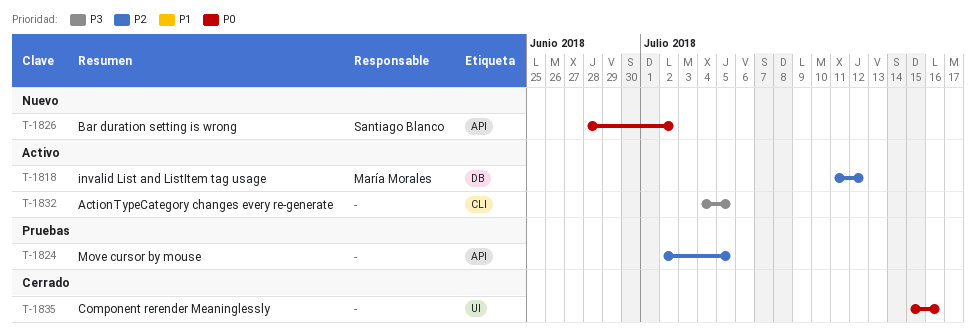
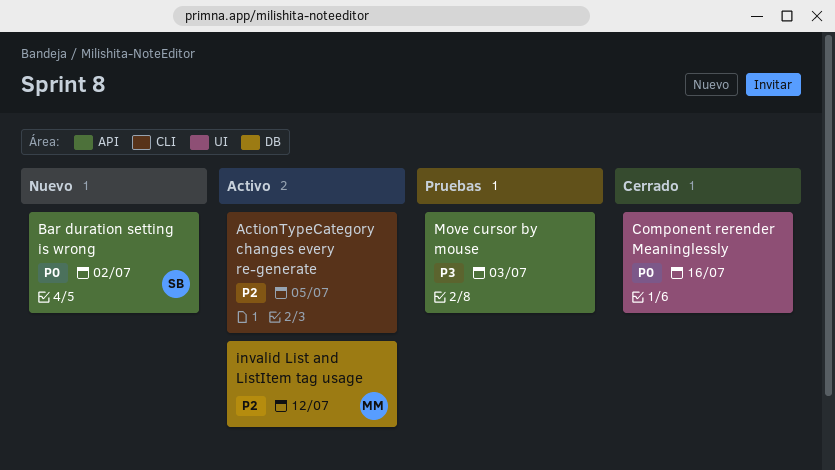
ActionTypeCategory changes every re-generate, priority: P3 -> P2
Move cursor by mouse, priority: P2 -> P3
Move cursor by mouse, due: Jul 5 -> Jul 3

